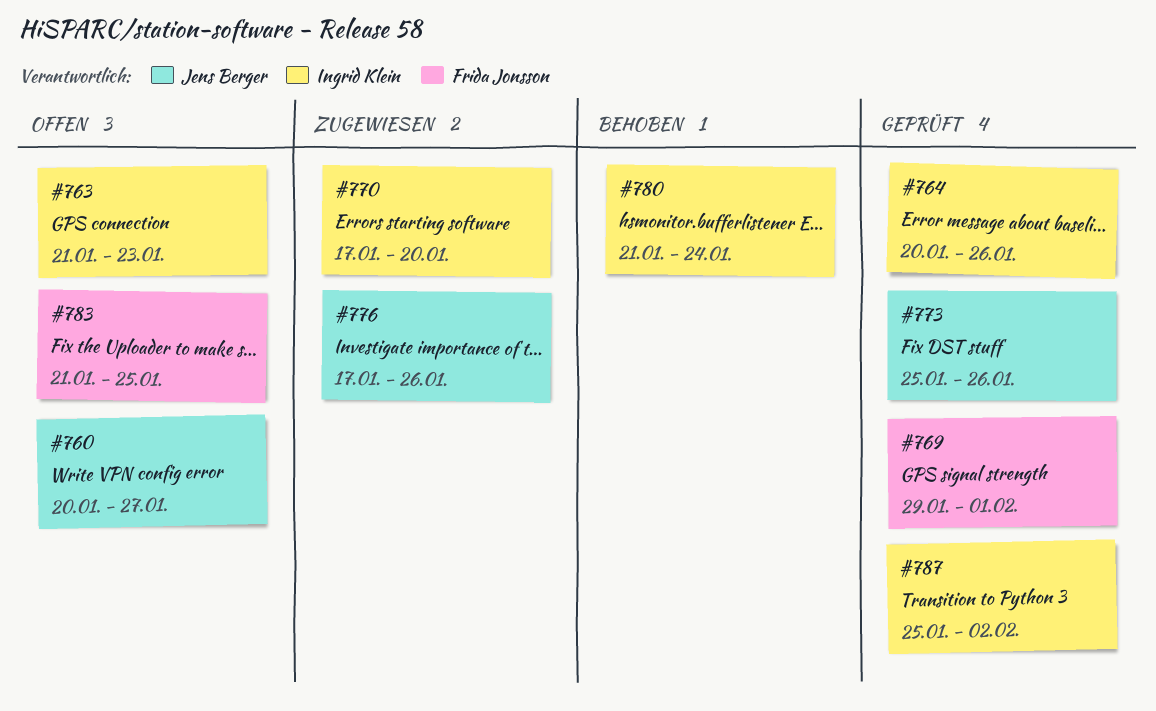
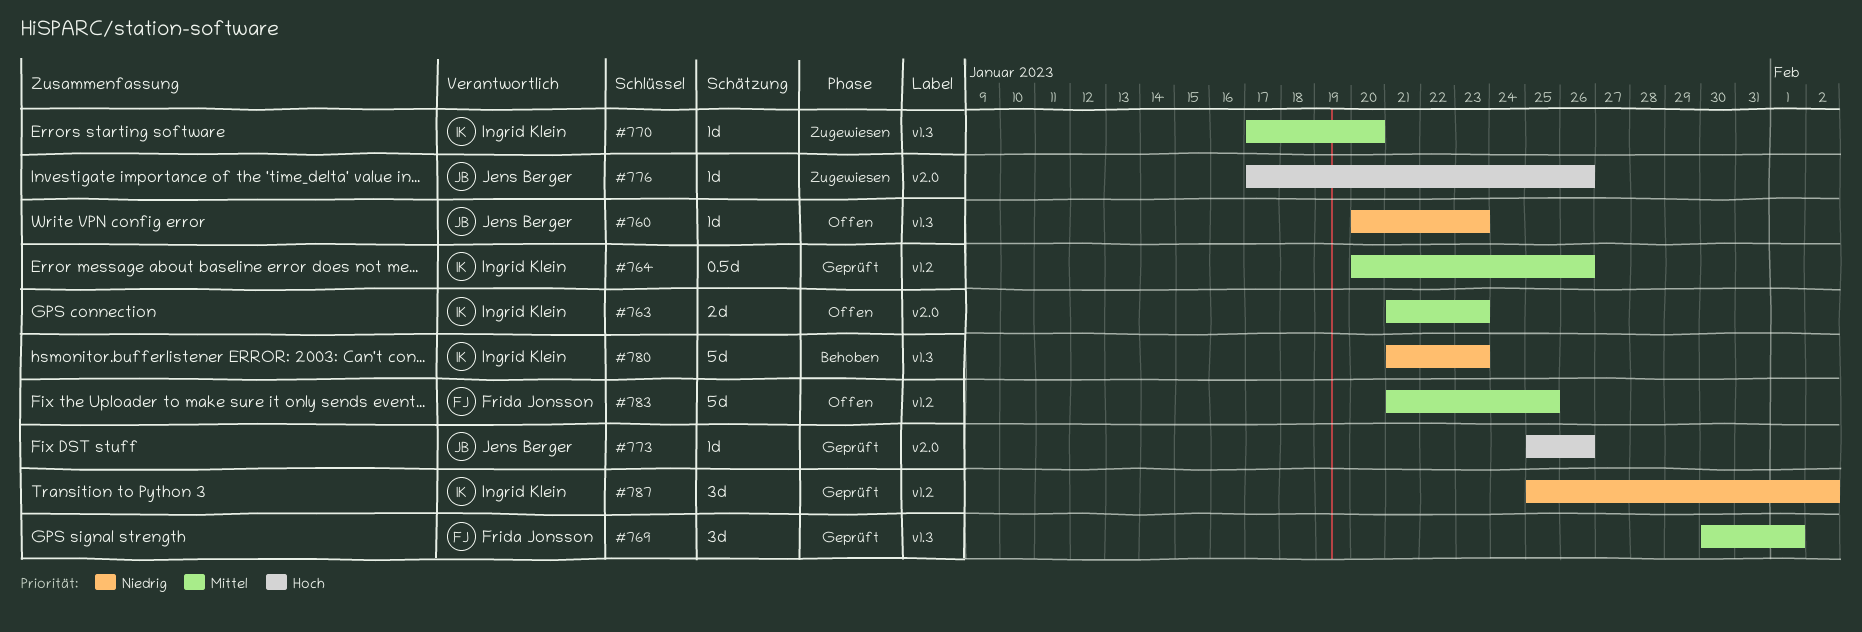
#760, due: Jan 27 -> Jan 23
#769, start: Jan 29 -> Jan 30
#780, due: Jan 24 -> Jan 23

